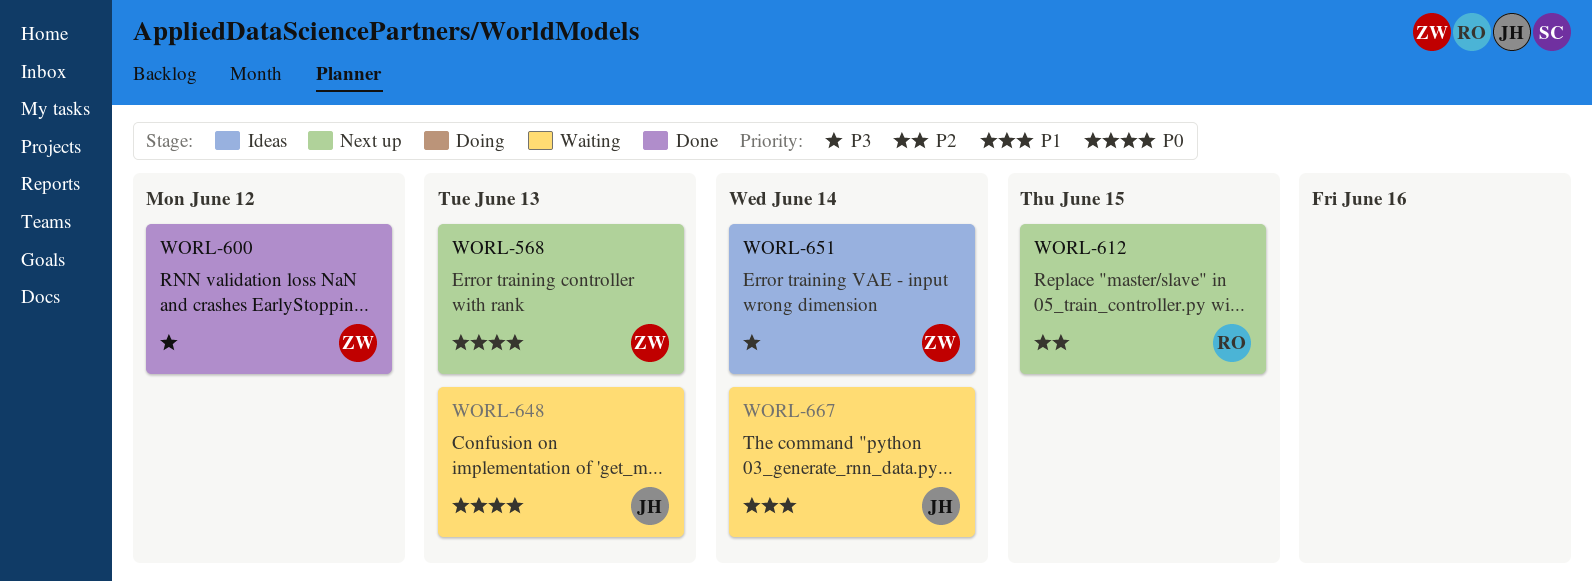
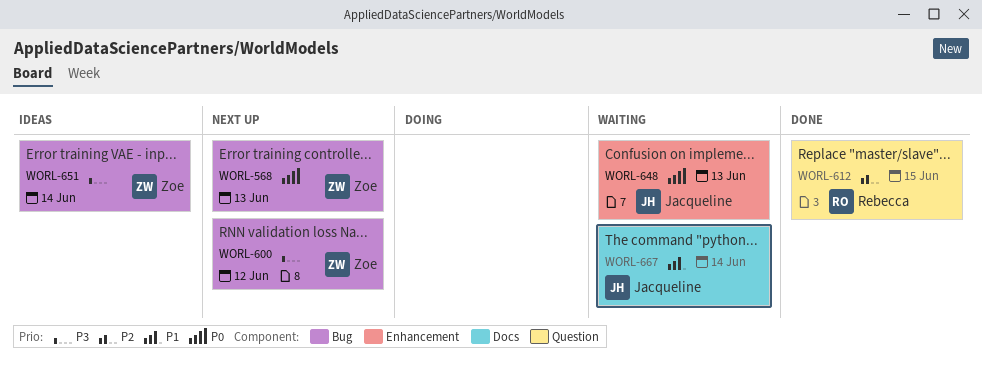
WORL-600, status: Done -> Next up
WORL-612, status: Next up -> Done

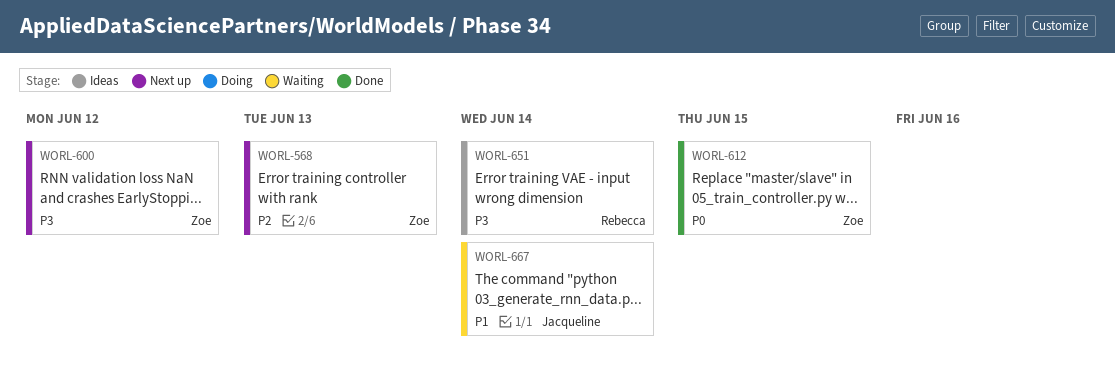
WORL-568, priority: P0 -> P2
WORL-612, owner: Rebecca -> Zoe
WORL-612, priority: P2 -> P0
WORL-648: present -> none
WORL-651, owner: Zoe -> Rebecca

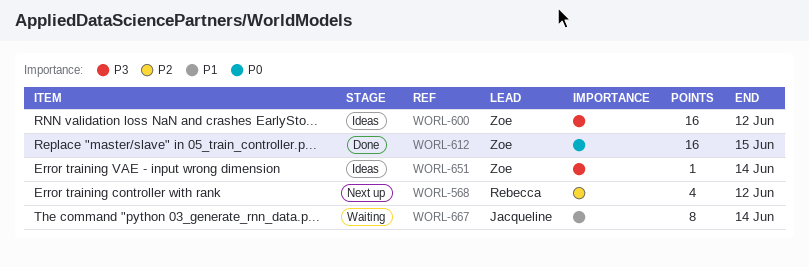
WORL-568, owner: Zoe -> Rebecca
WORL-568, due: Jun 13 -> Jun 12
WORL-600, status: Next up -> Ideas
WORL-651, owner: Rebecca -> Zoe

